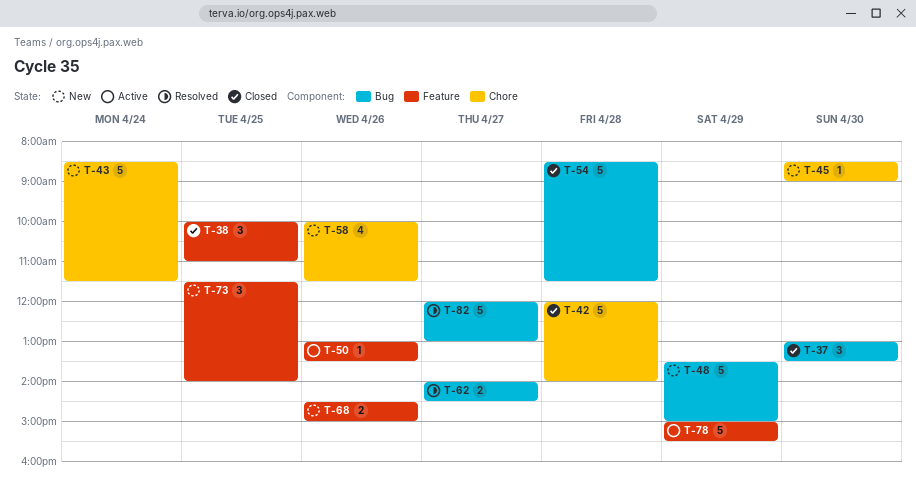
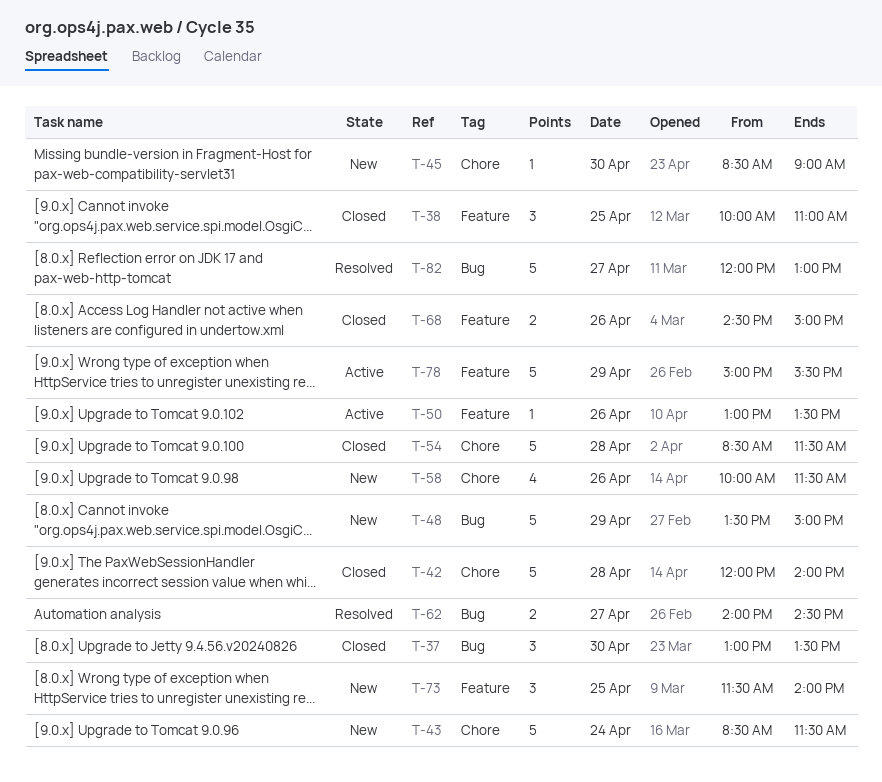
T-54, label: Bug -> Chore
T-68, status: New -> Closed

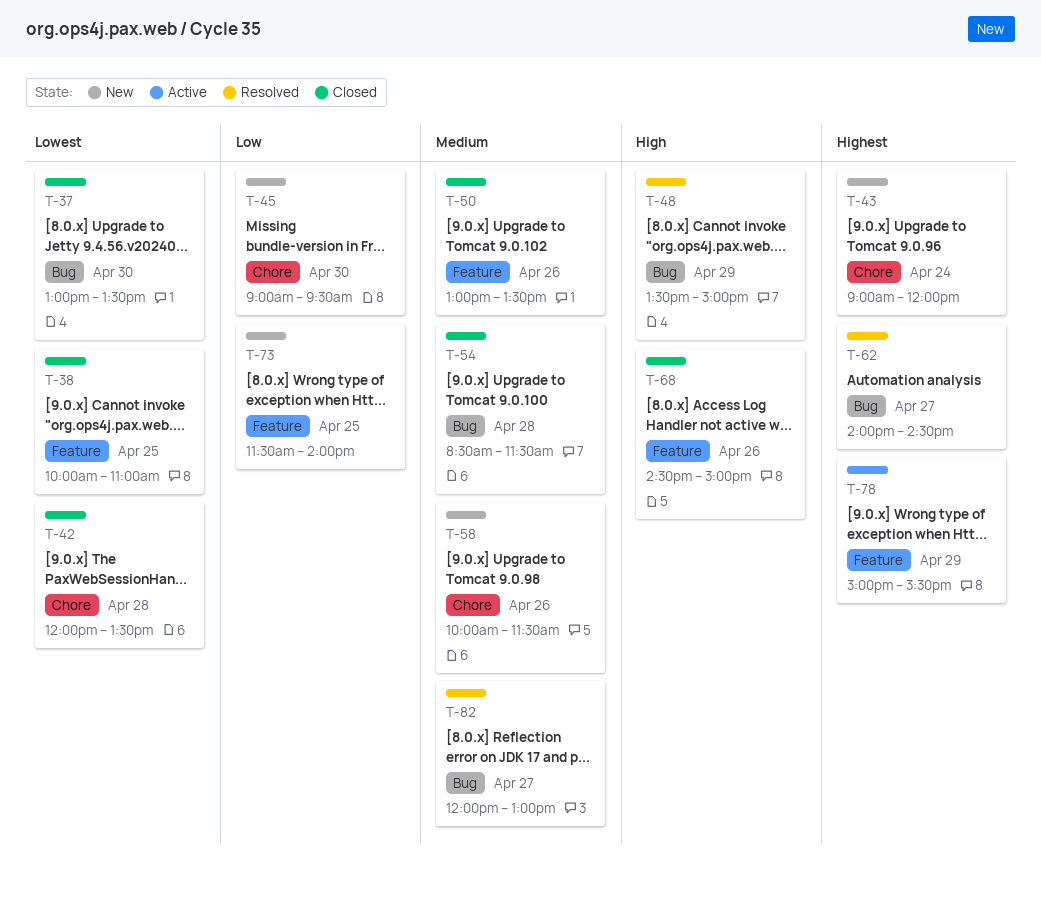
T-42, ends: 14:00 -> 13:30
T-43, begins: 08:30 -> 09:00
T-43, ends: 11:30 -> 12:00
T-45, begins: 08:30 -> 09:00
T-45, ends: 09:00 -> 09:30
T-48, status: New -> Resolved
T-50, status: Active -> Closed
T-54, label: Chore -> Bug

